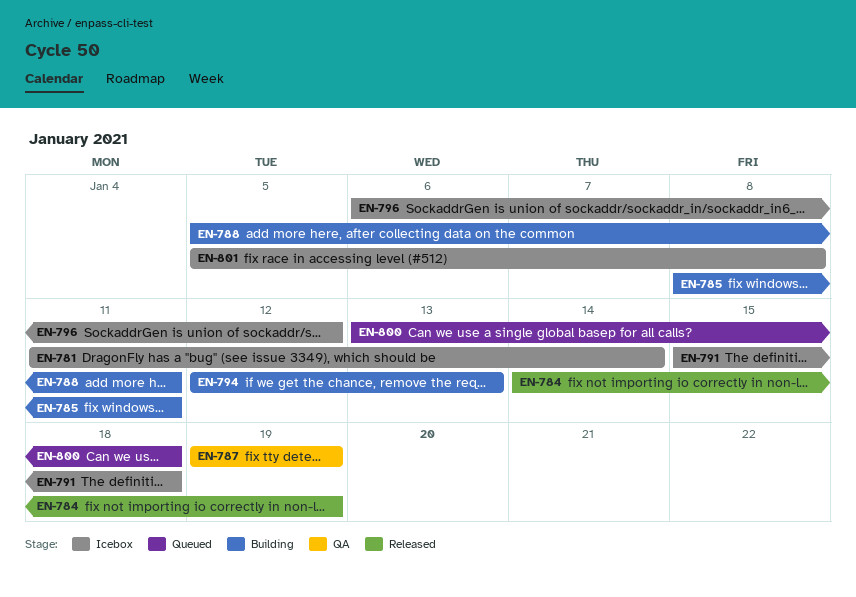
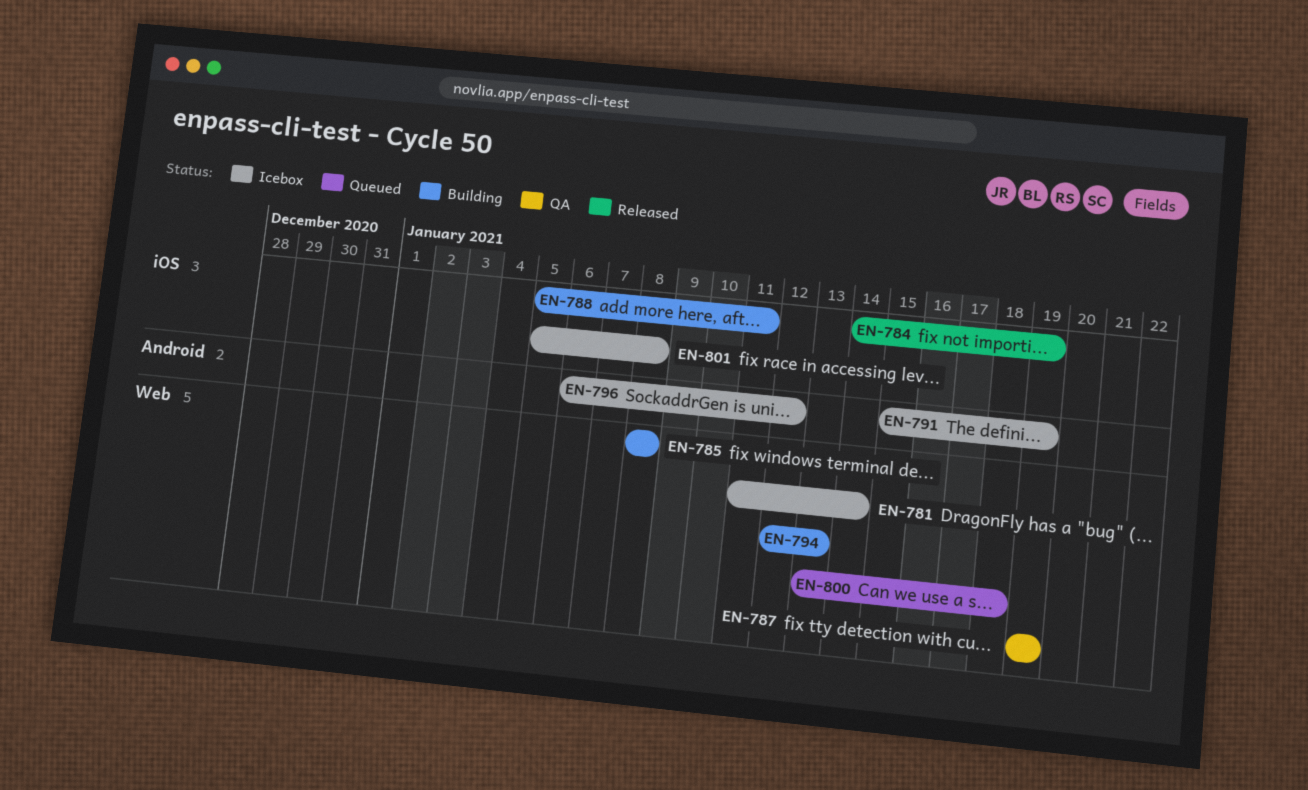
EN-785, due: Jan 11 -> Jan 8
EN-791, due: Jan 18 -> Jan 19

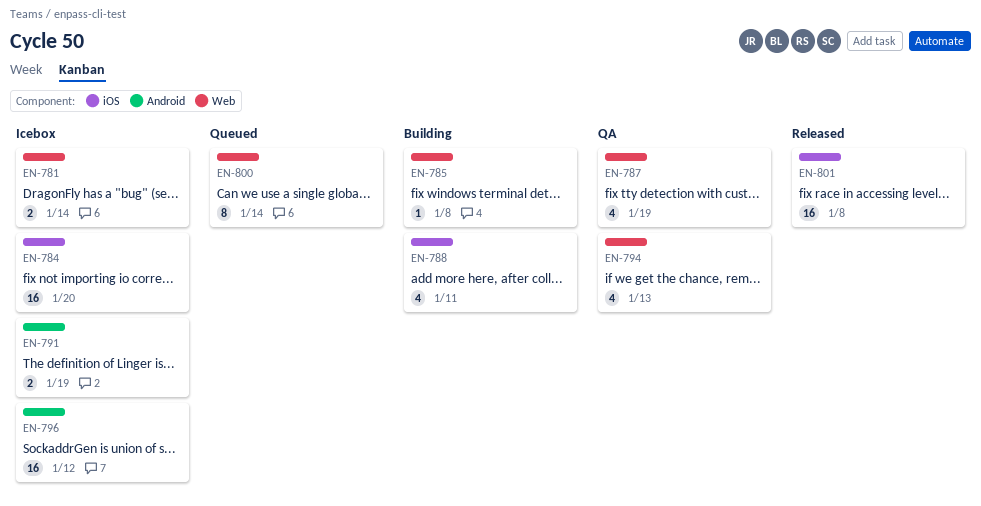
EN-784, status: Released -> Icebox
EN-784, due: Jan 19 -> Jan 20
EN-794, status: Building -> QA
EN-800, due: Jan 18 -> Jan 14
EN-801, status: Icebox -> Released

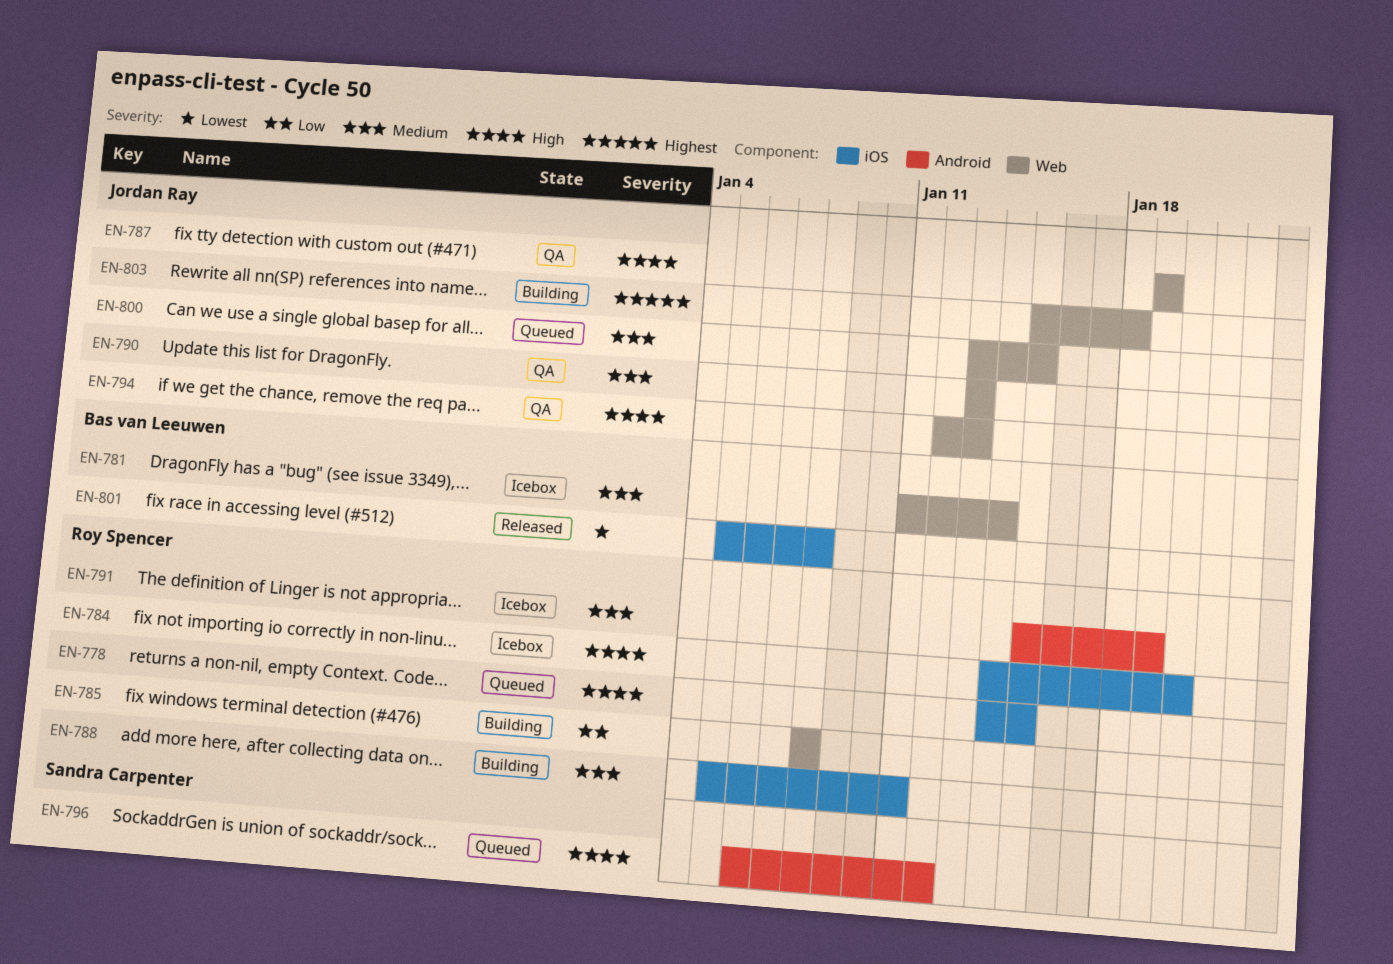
EN-778: none -> present
EN-790: none -> present
EN-796, status: Icebox -> Queued
EN-800, due: Jan 14 -> Jan 15
EN-803: none -> present

